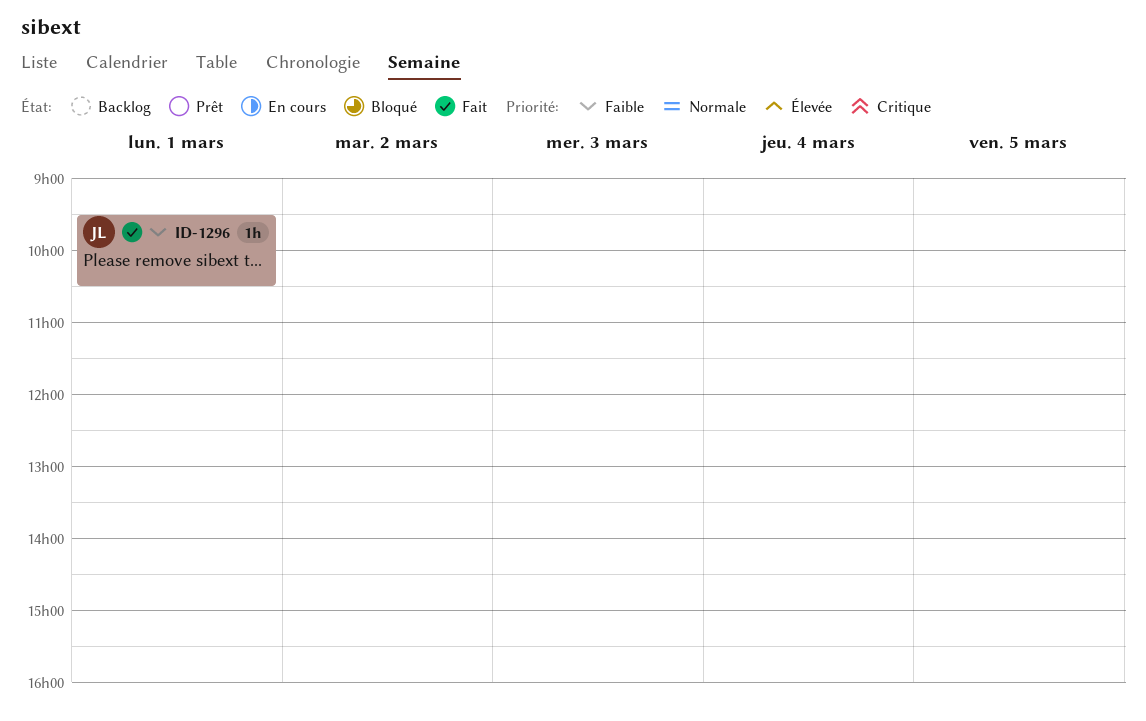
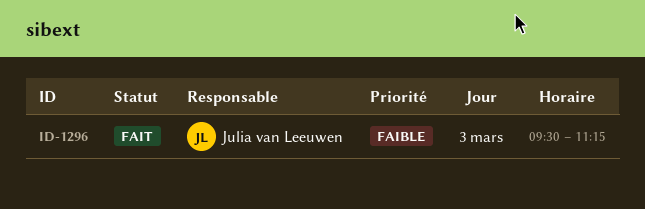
ID-1296, day: Mar 1 -> Mar 3
ID-1296, ends: 10:30 -> 11:15

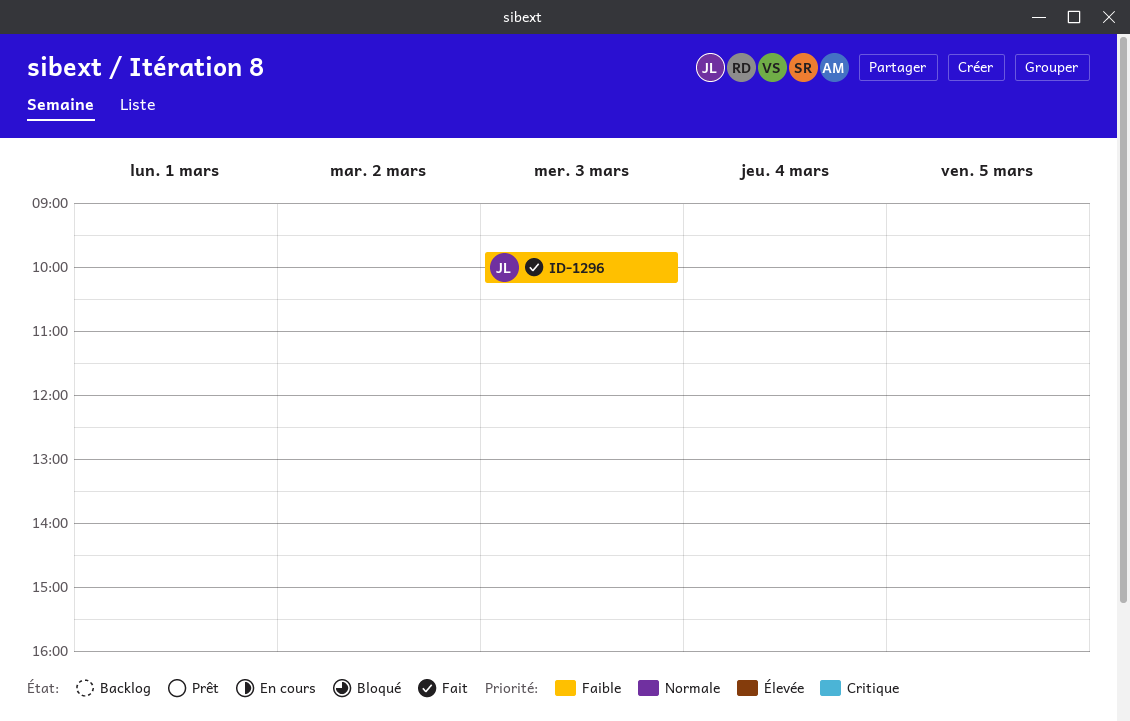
ID-1296, begins: 09:30 -> 09:45
ID-1296, ends: 11:15 -> 10:15

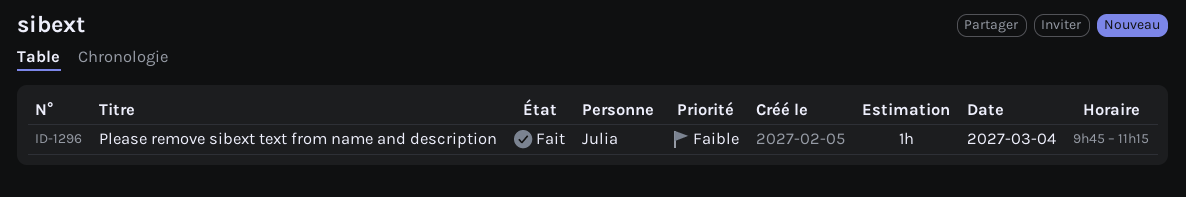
ID-1296, day: Mar 3 -> Mar 4
ID-1296, ends: 10:15 -> 11:15

